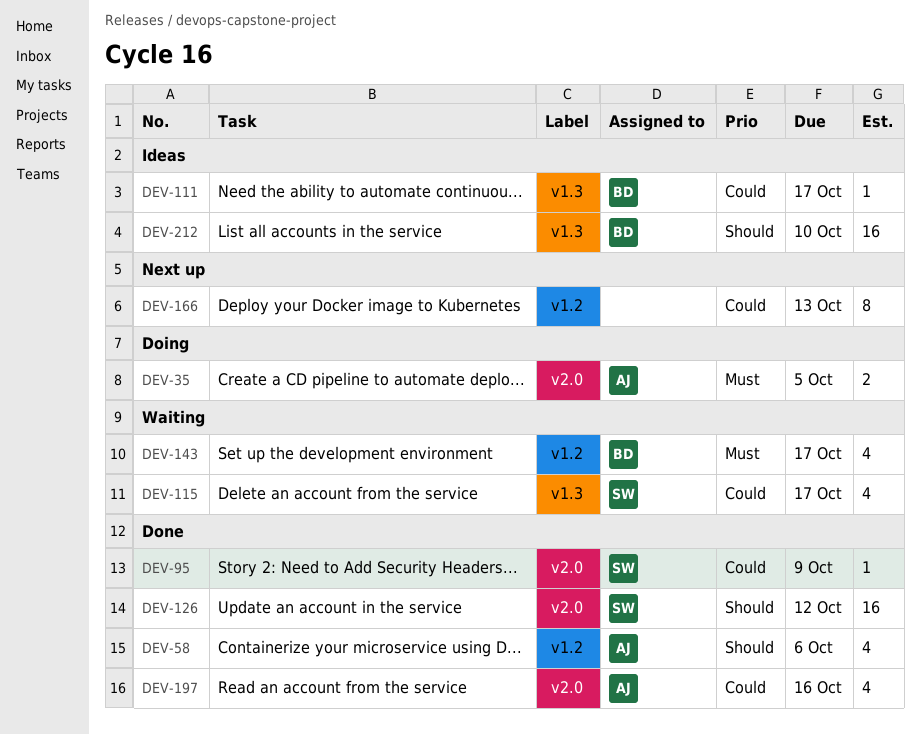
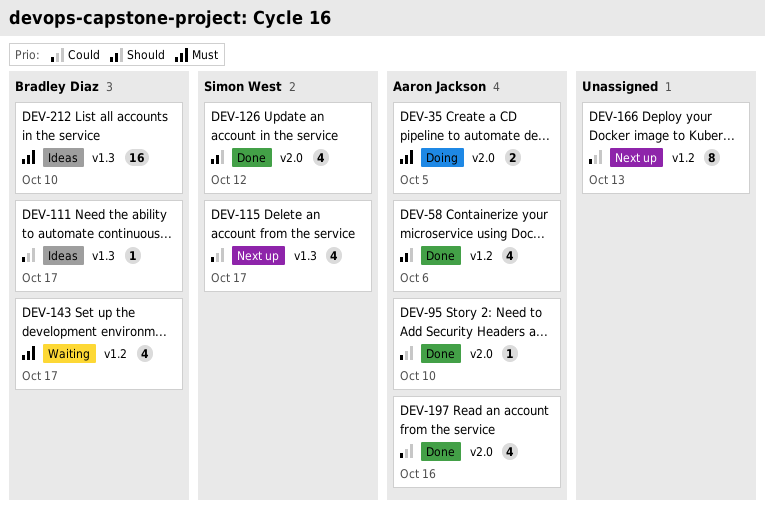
DEV-95, owner: Simon West -> Aaron Jackson
DEV-95, due: Oct 9 -> Oct 10
DEV-115, status: Waiting -> Next up
DEV-126, estimate: 16 -> 4
DEV-212, priority: Should -> Must

